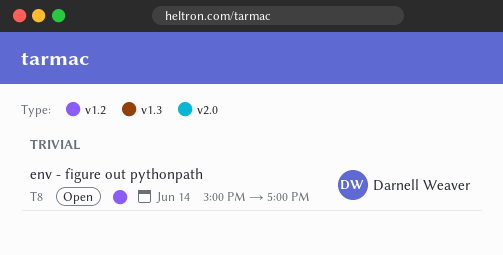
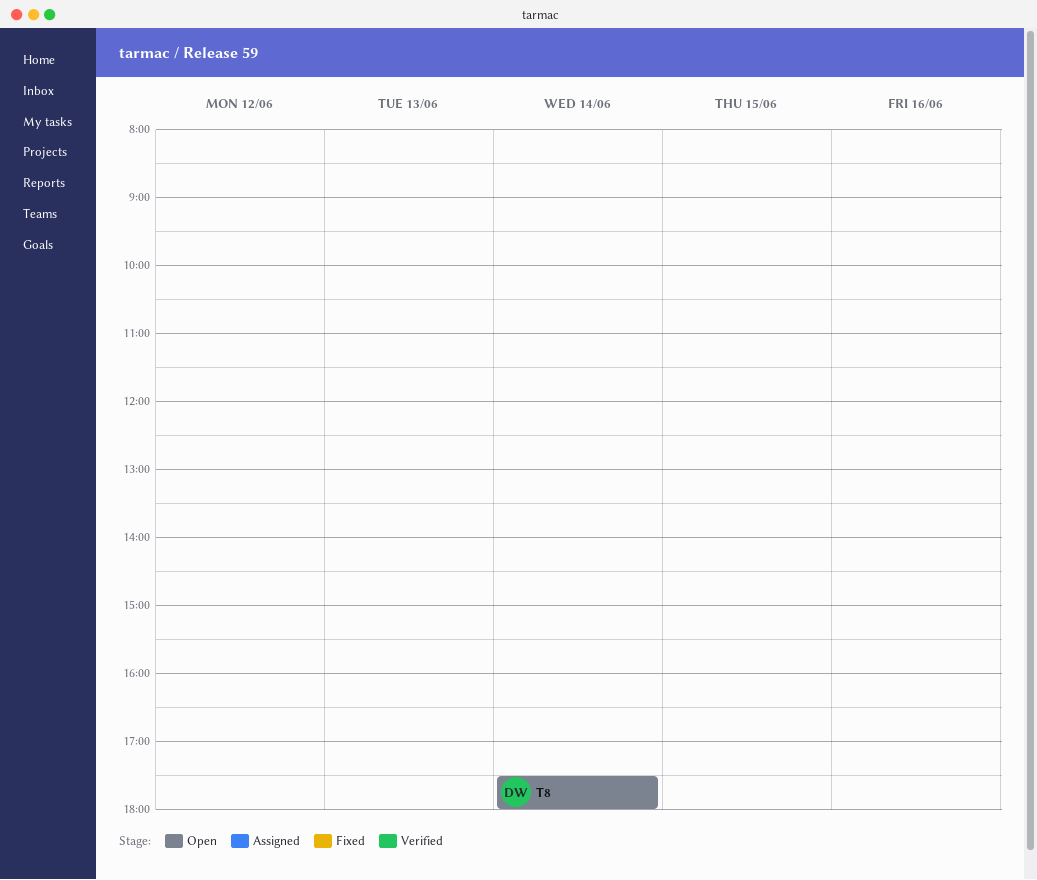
T8, begins: 15:00 -> 17:30
T8, ends: 17:00 -> 18:00

